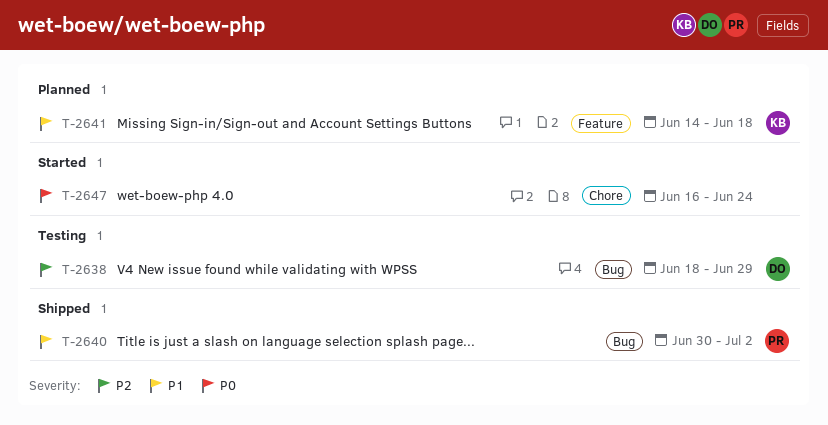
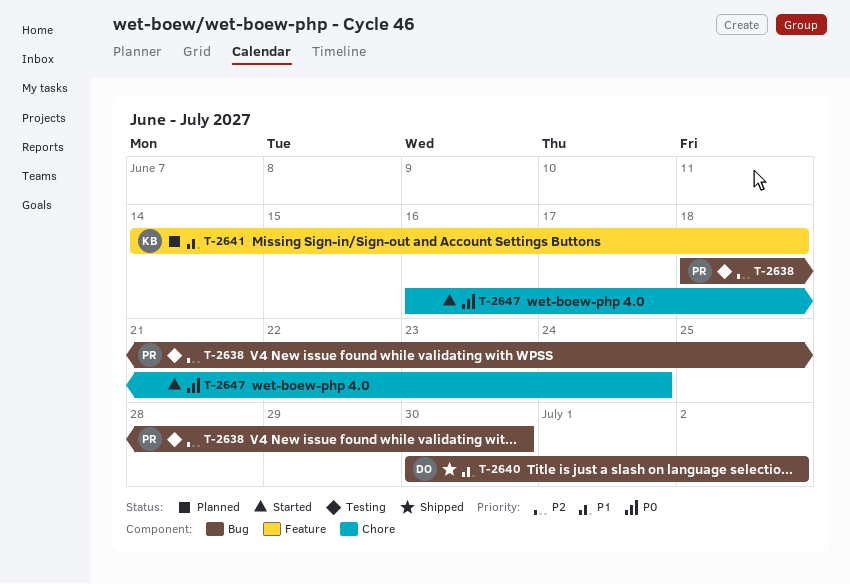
T-2638, owner: DO -> PR
T-2638, due: Jun 29 -> Jun 30
T-2640, owner: PR -> DO

